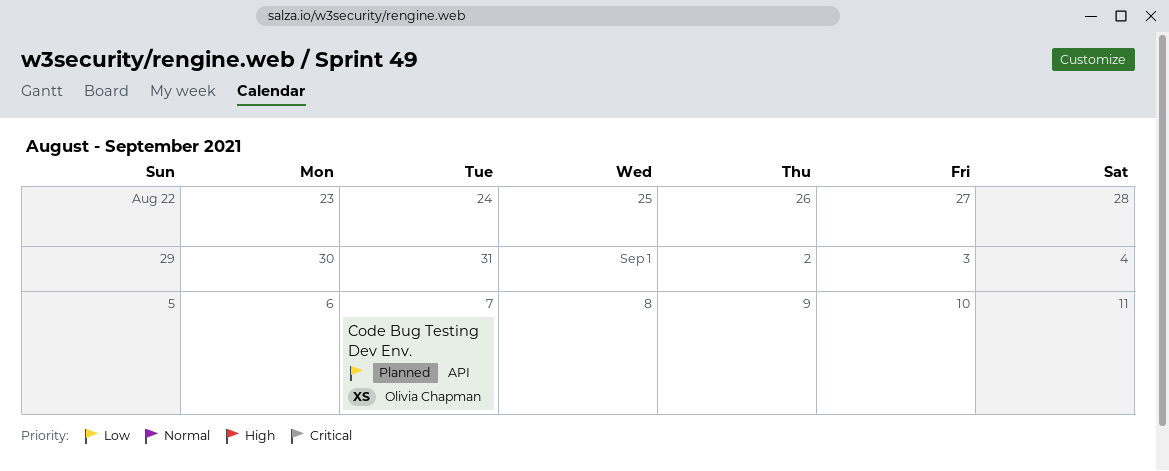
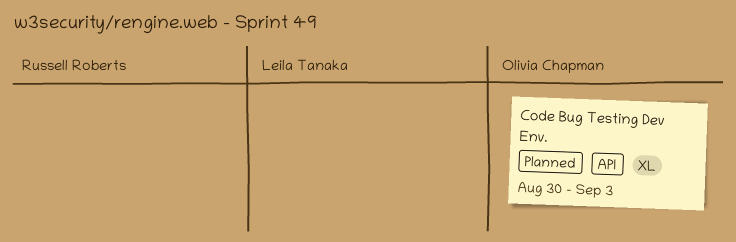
Code Bug Testing Dev Env., estimate: XS -> XL
Code Bug Testing Dev Env., due: Sep 7 -> Sep 3

